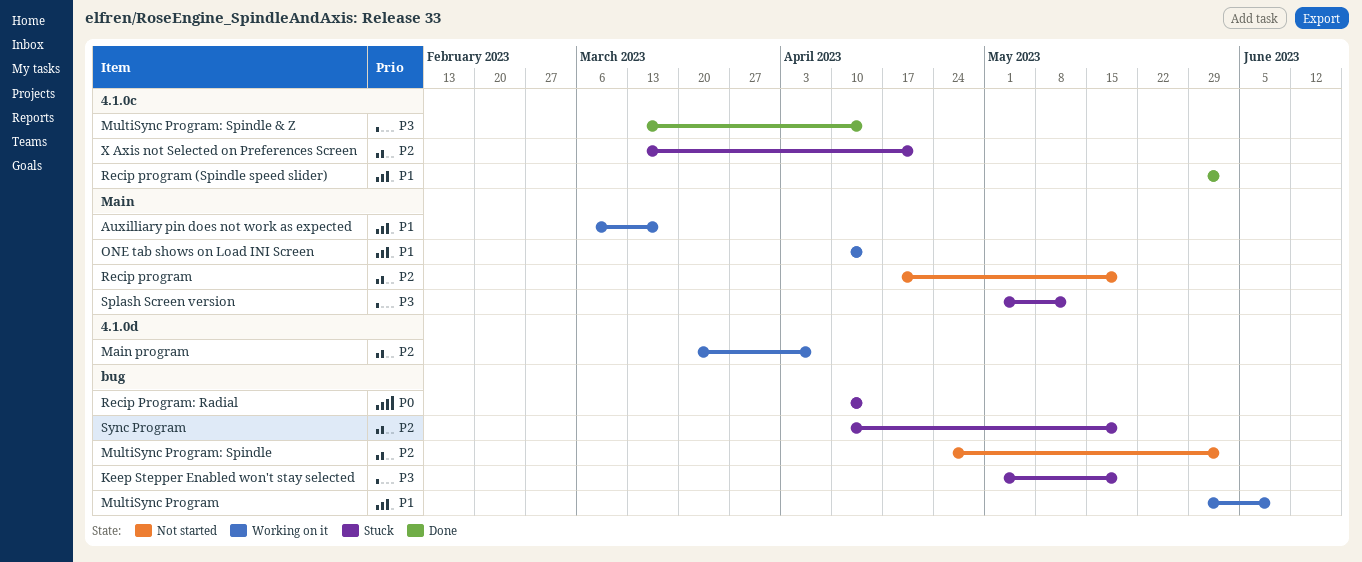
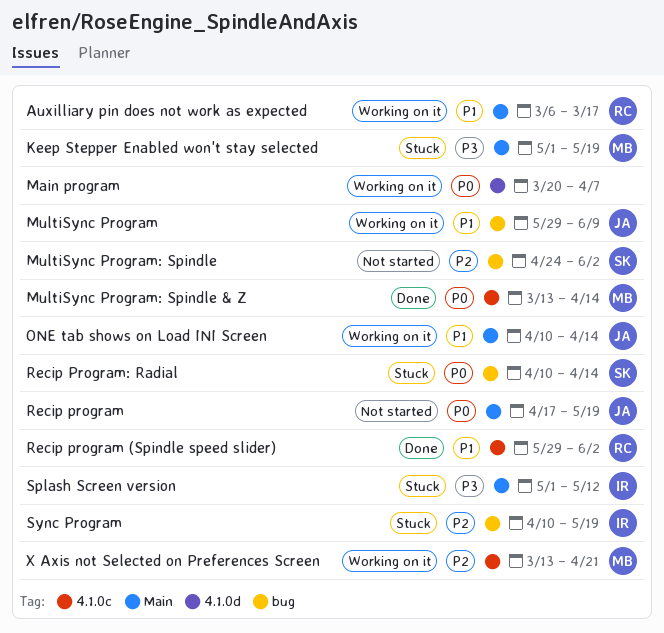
Keep Stepper Enabled won't stay selected, label: bug -> Main
Main program, priority: P2 -> P0
MultiSync Program: Spindle & Z, priority: P3 -> P0
Recip program, priority: P2 -> P0
X Axis not Selected on Preferences Screen, status: Stuck -> Working on it

